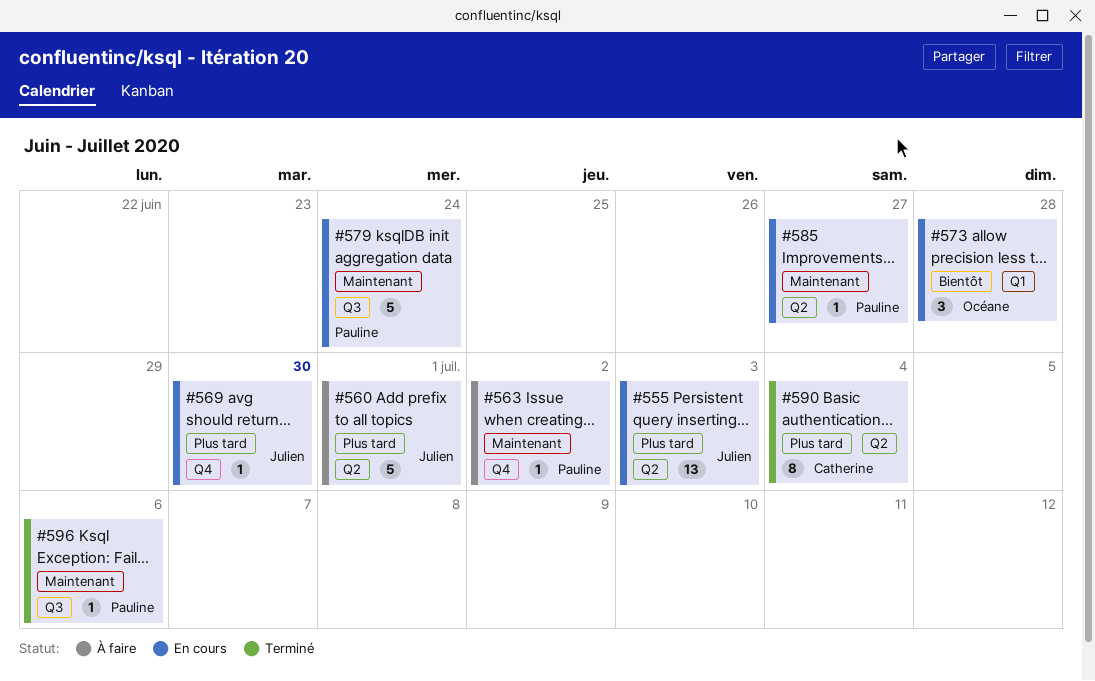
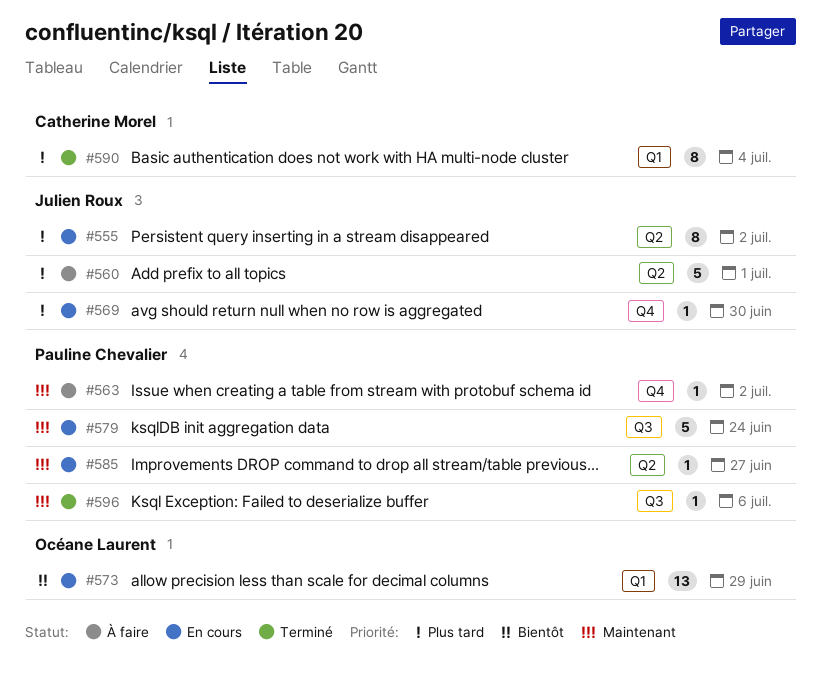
#555, estimate: 13 -> 8
#555, due: Jul 3 -> Jul 2
#573, estimate: 3 -> 13
#573, due: Jun 28 -> Jun 29
#590, label: Q2 -> Q1

